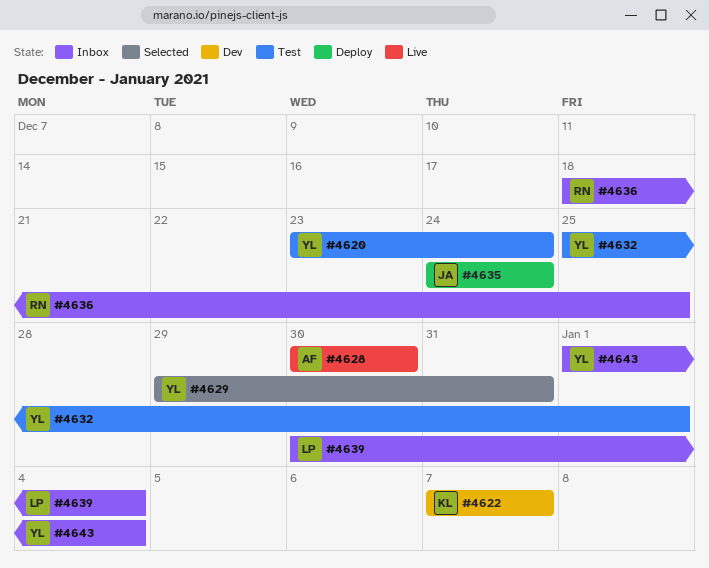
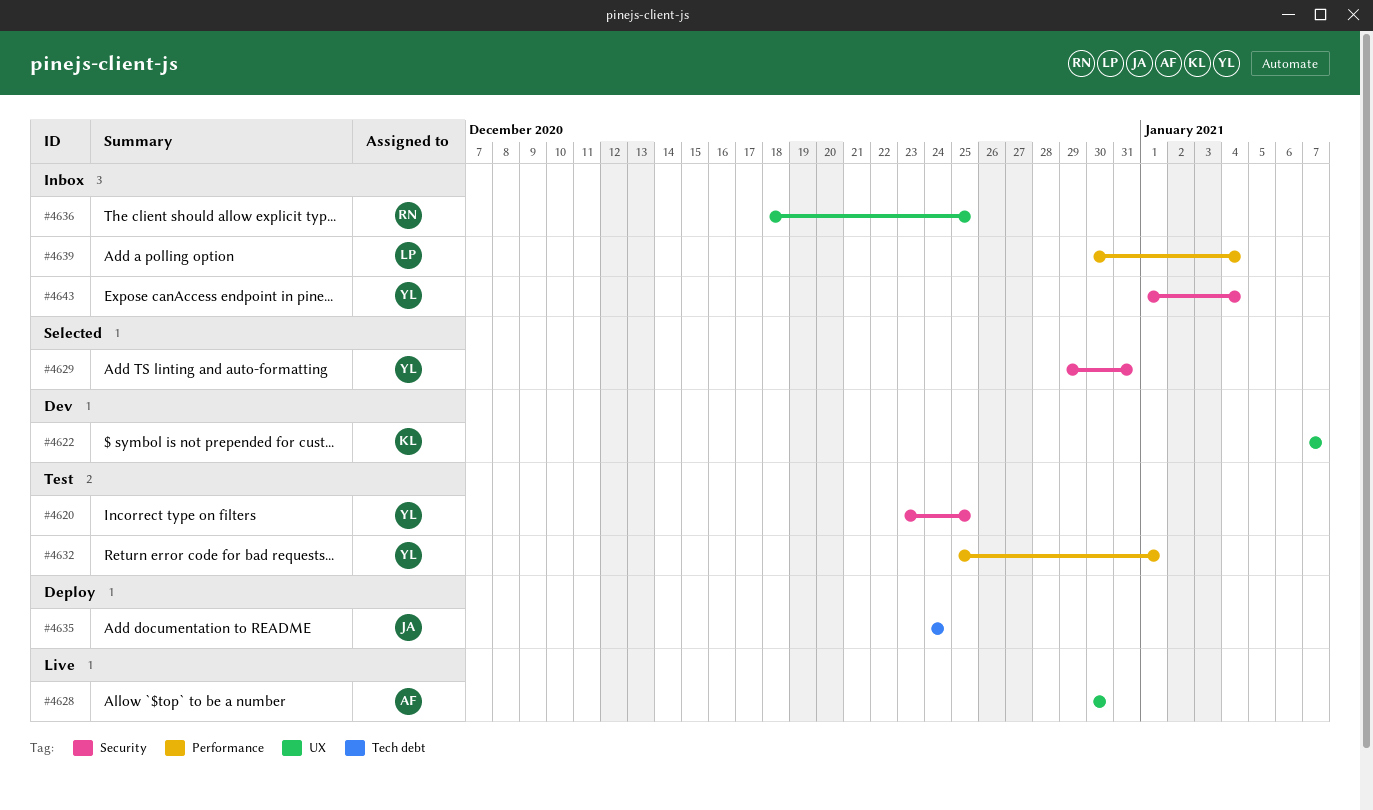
#4620, due: Dec 24 -> Dec 25

